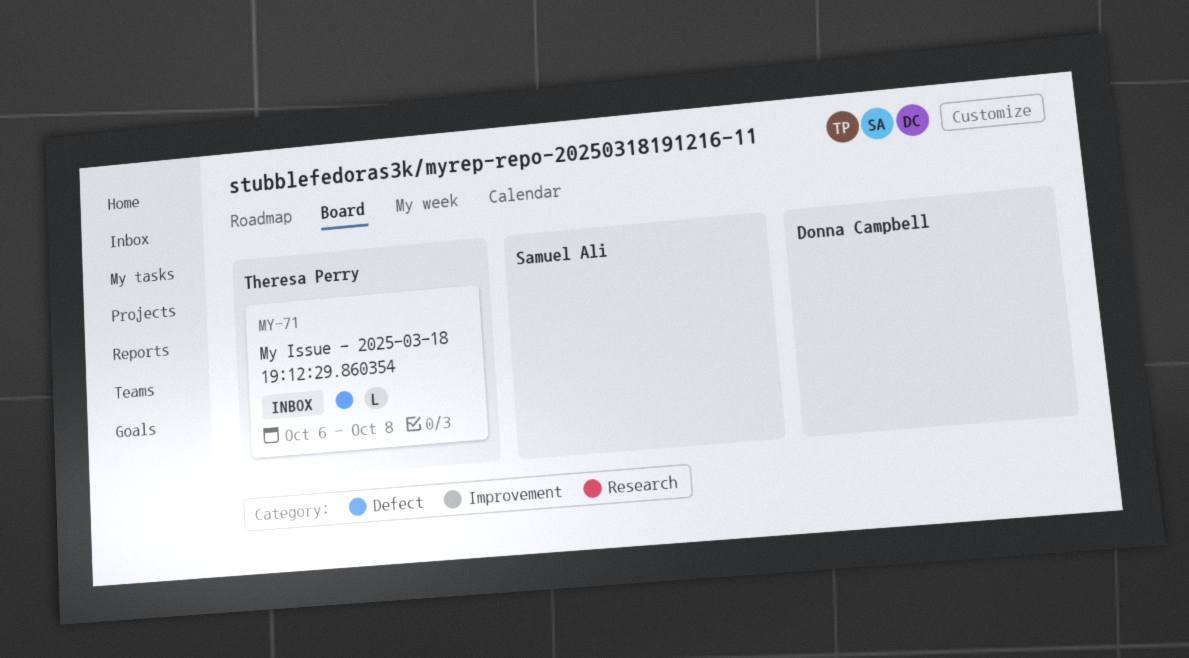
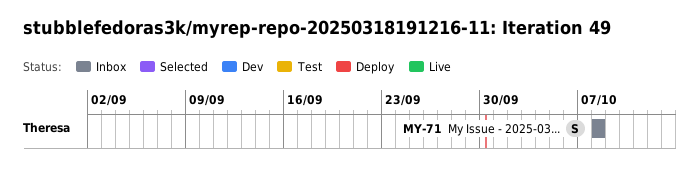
MY-71, estimate: L -> S
MY-71, start: Oct 6 -> Oct 8

